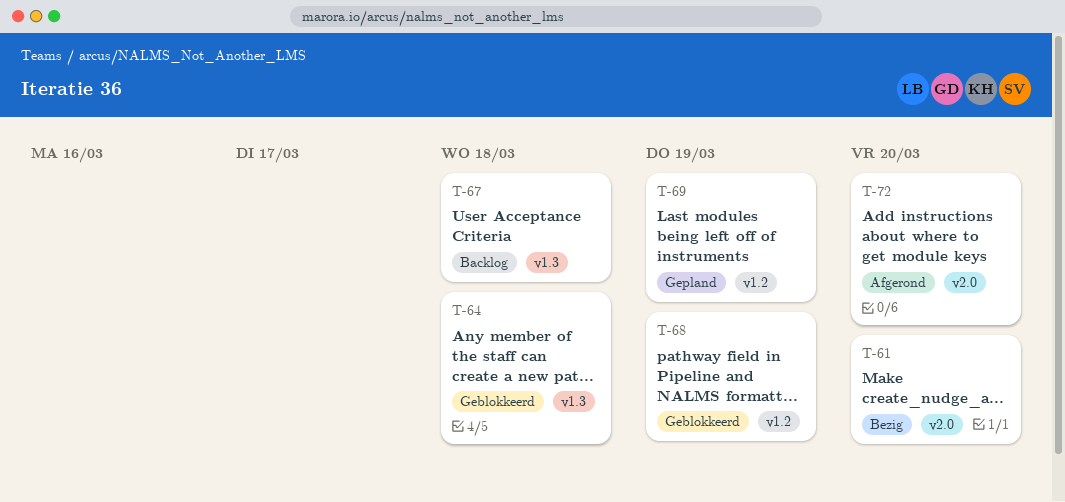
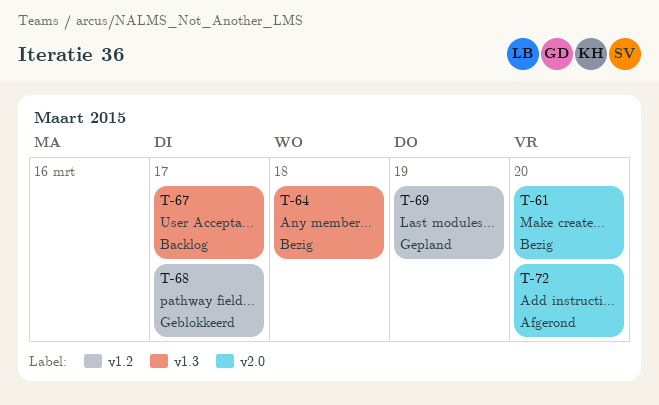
T-64, status: Geblokkeerd -> Bezig
T-67, due: Mar 18 -> Mar 17
T-68, due: Mar 19 -> Mar 17

